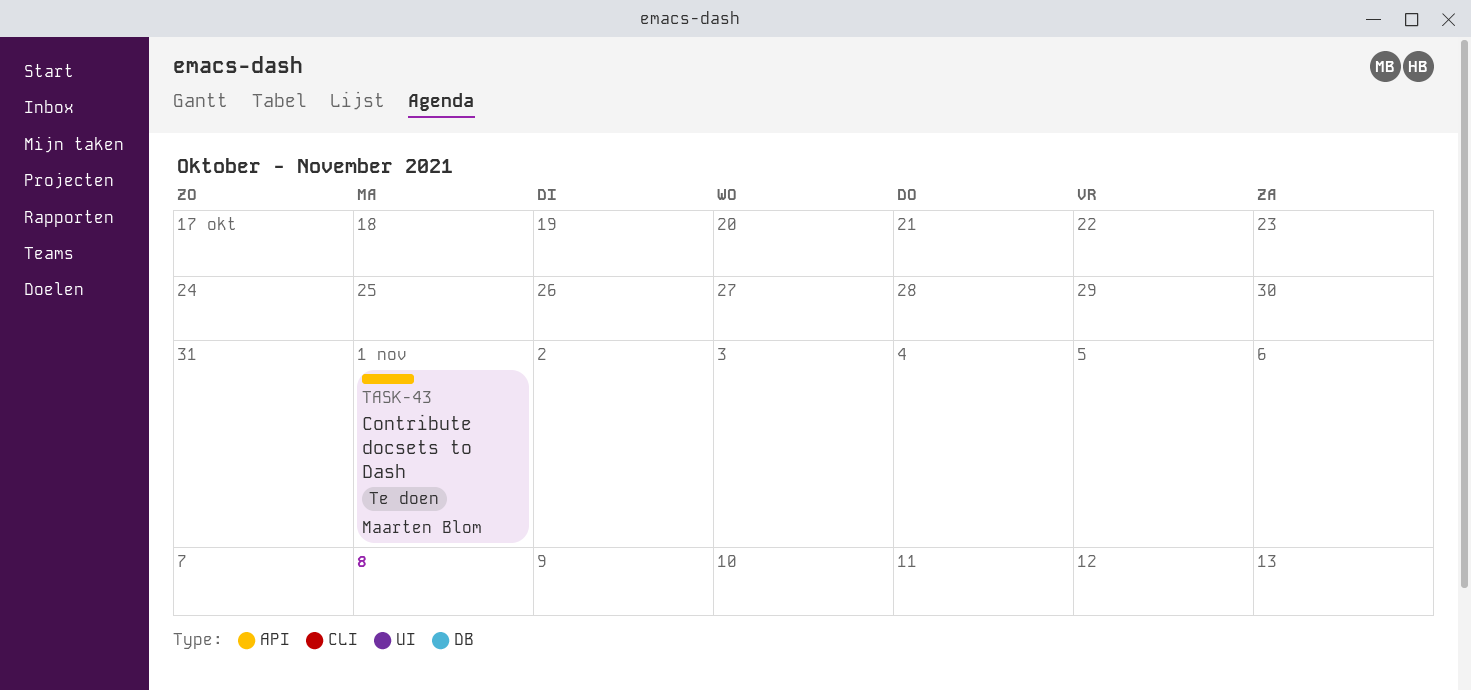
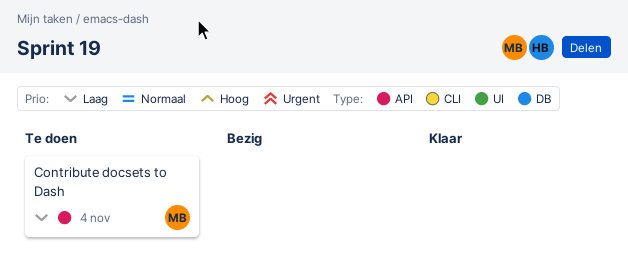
Contribute docsets to Dash, due: Nov 1 -> Nov 4

